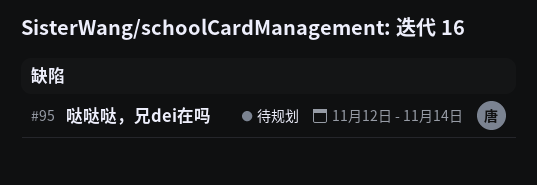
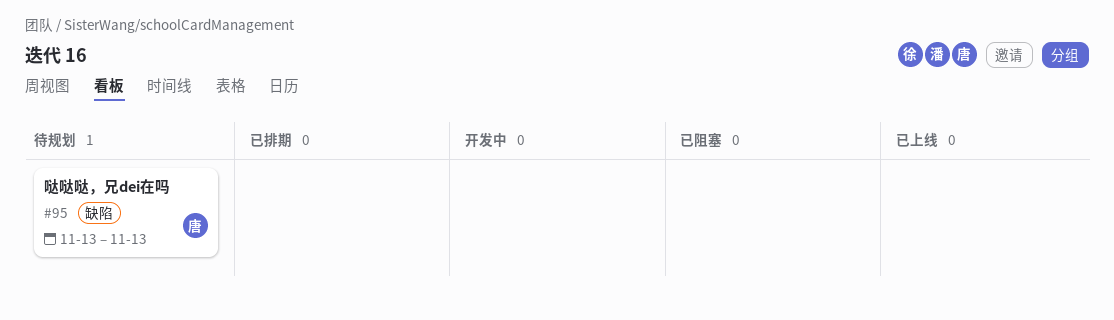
#95, start: Nov 12 -> Nov 13
#95, due: Nov 14 -> Nov 13

